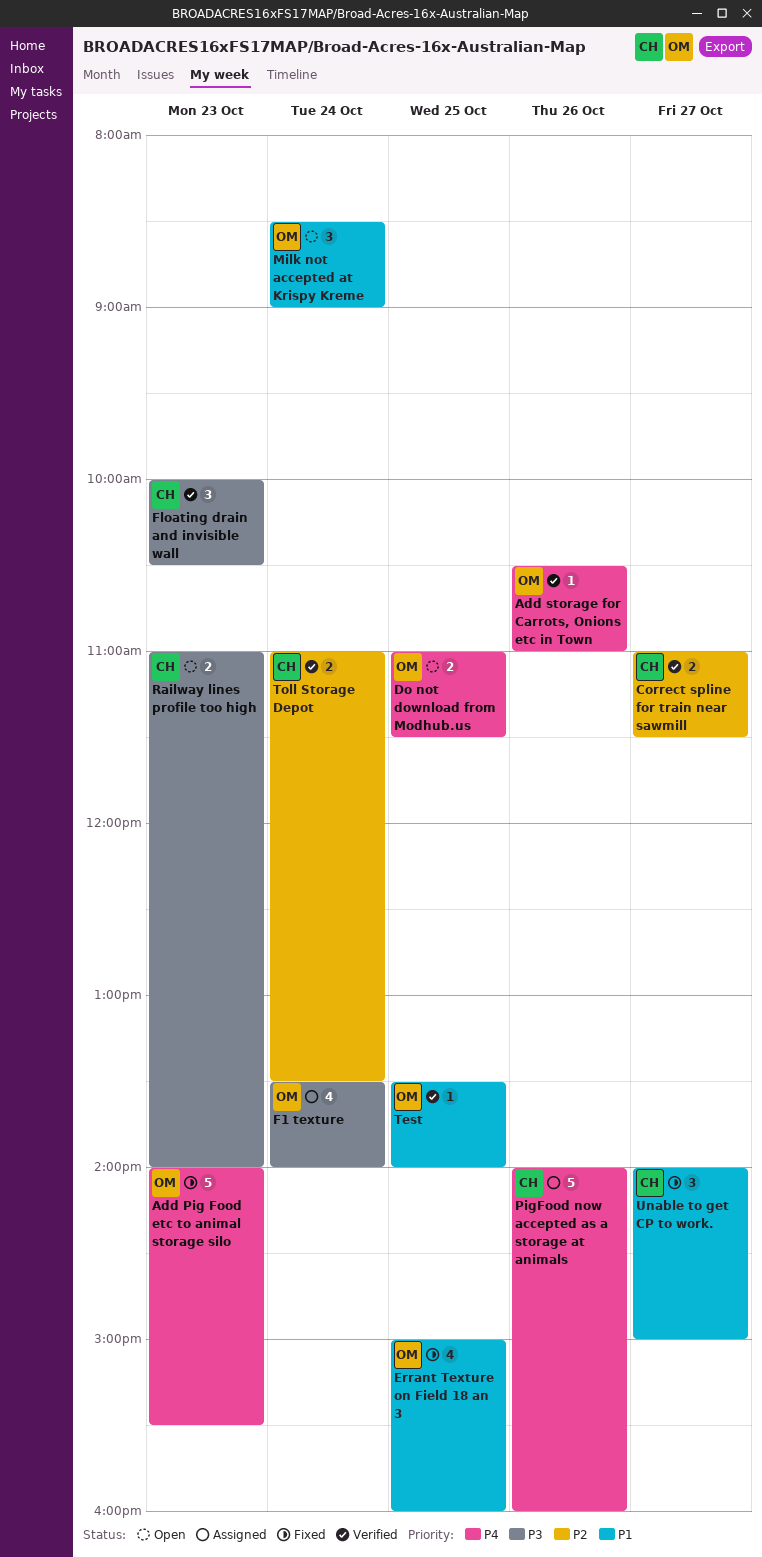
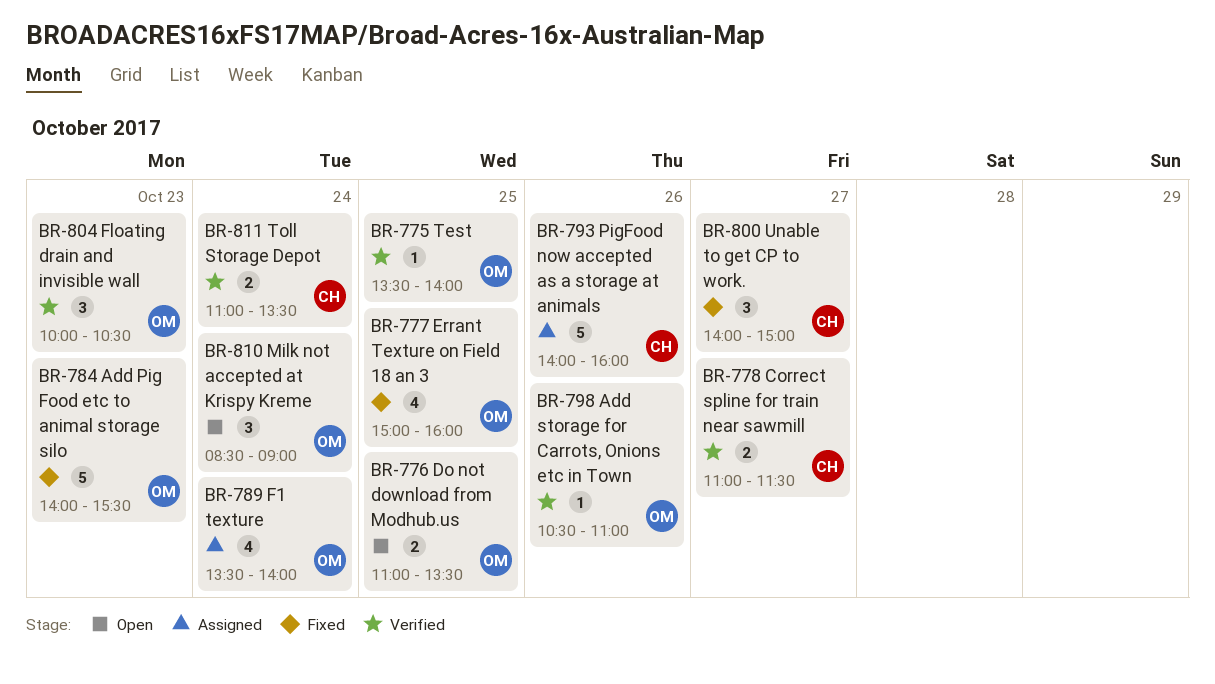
Do not download from Modhub.us, ends: 11:30 -> 13:30
Floating drain and invisible wall, owner: CH -> OM
Railway lines profile too high: present -> none

